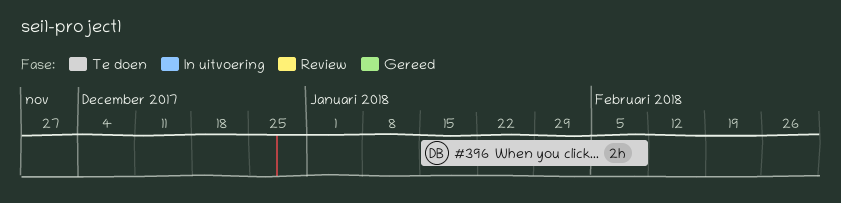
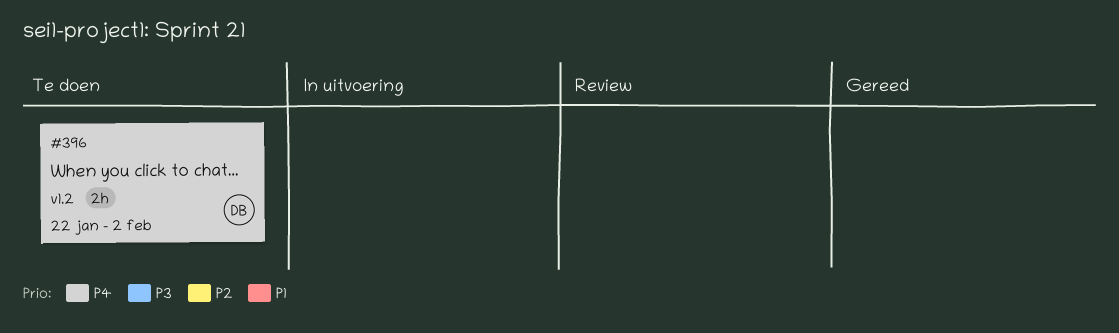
#396, start: Jan 15 -> Jan 22
#396, due: Feb 9 -> Feb 2

